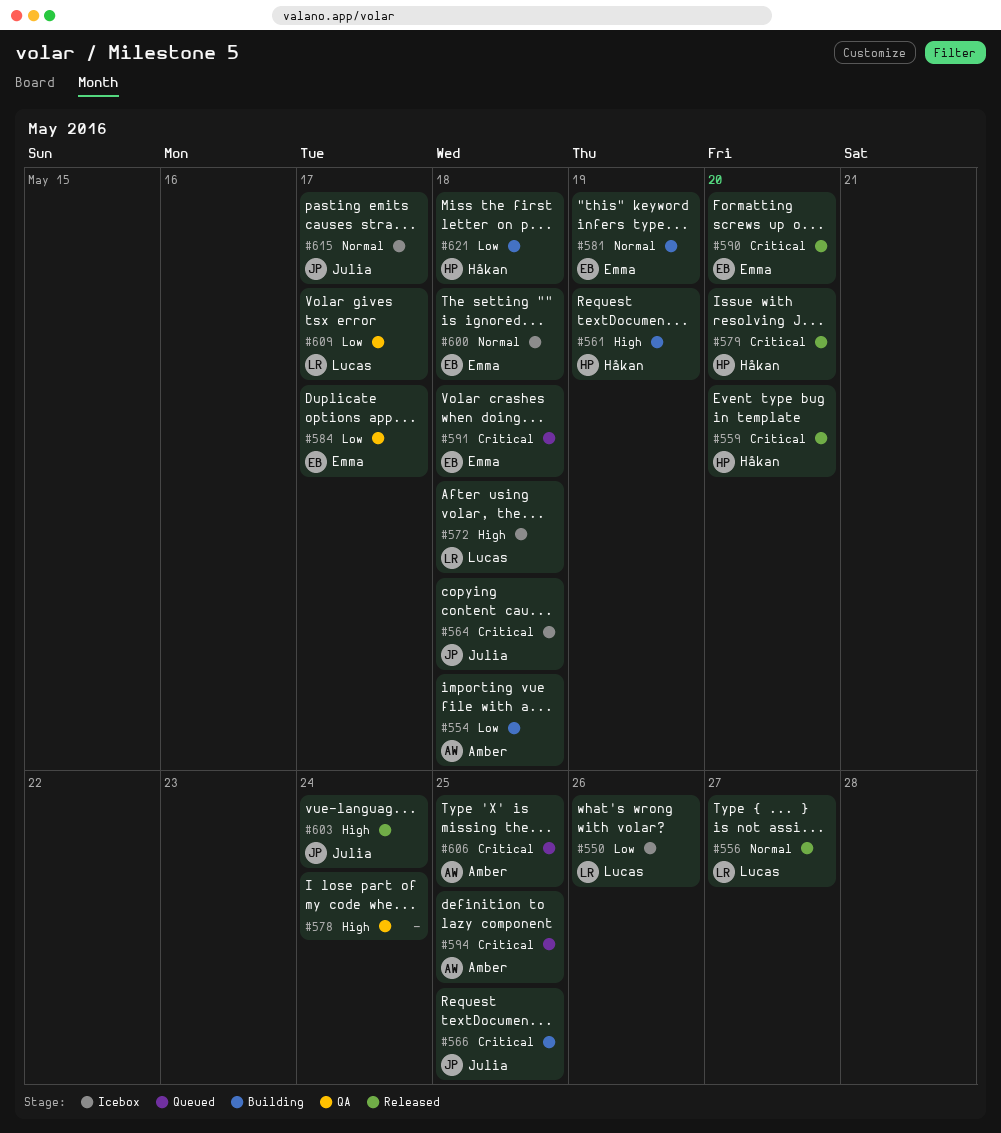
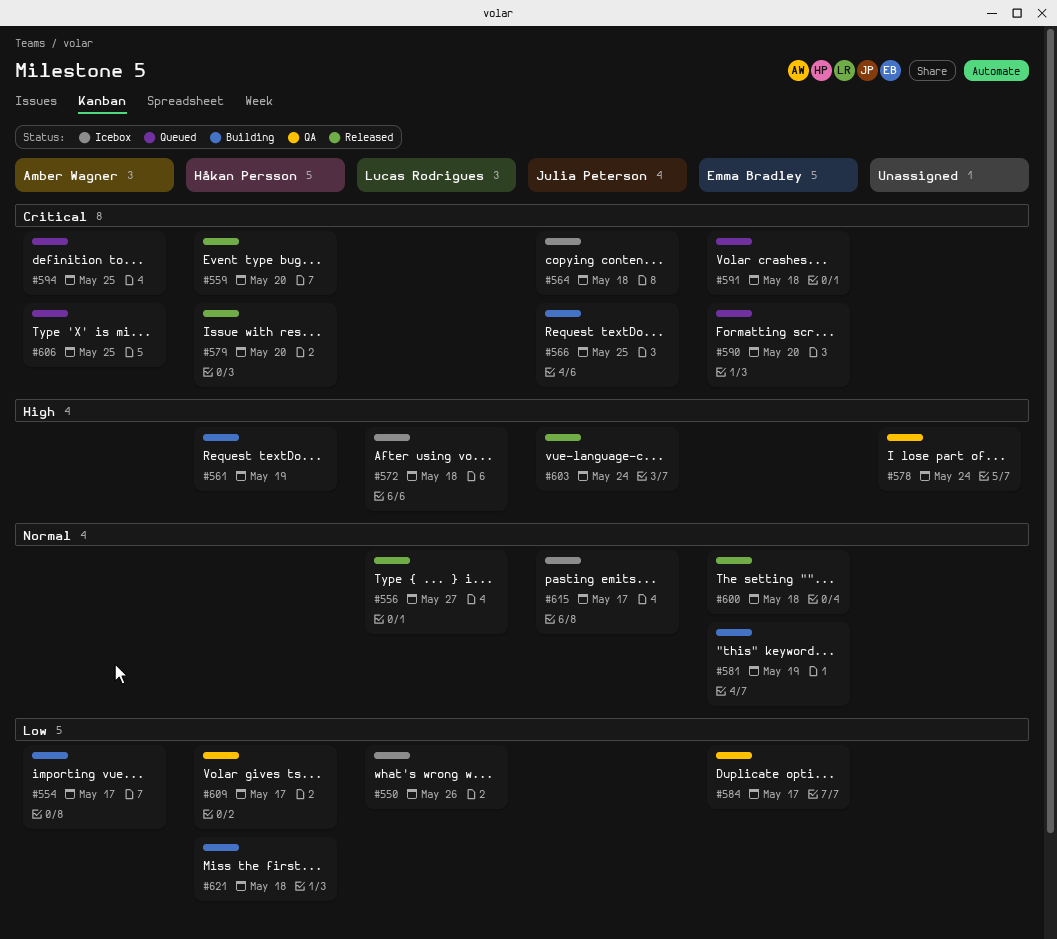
#554, due: May 18 -> May 17
#590, status: Released -> Queued
#600, status: Icebox -> Released
#609, owner: Lucas Rodrigues -> Håkan Persson

